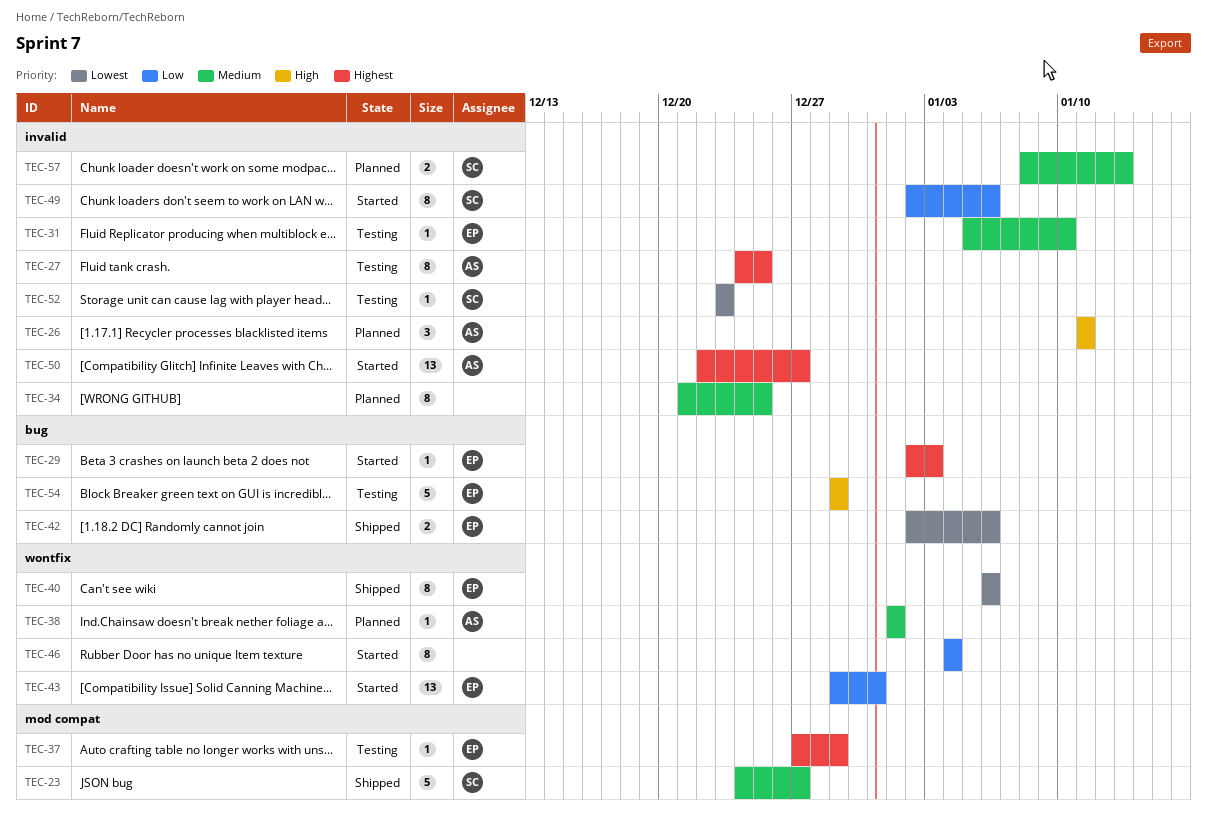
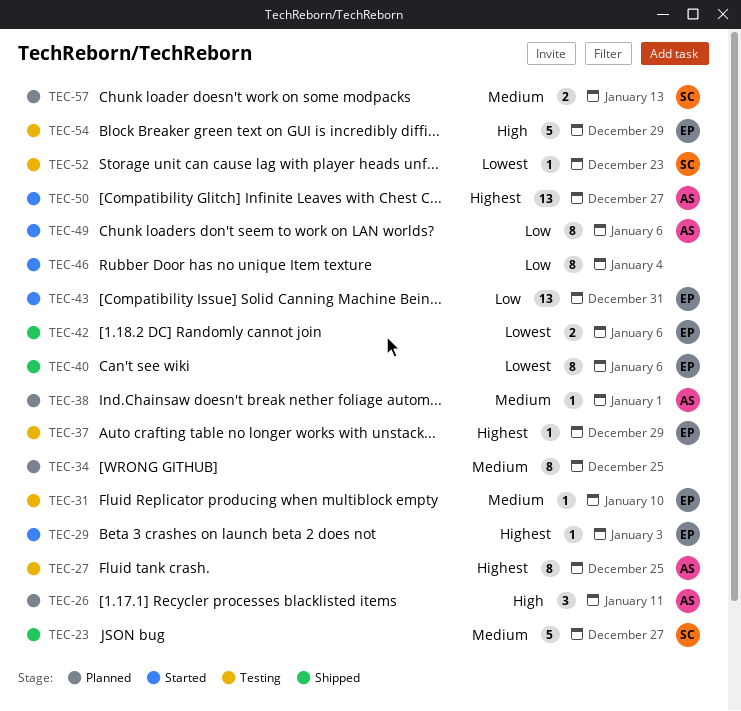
TEC-49, owner: SC -> AS

